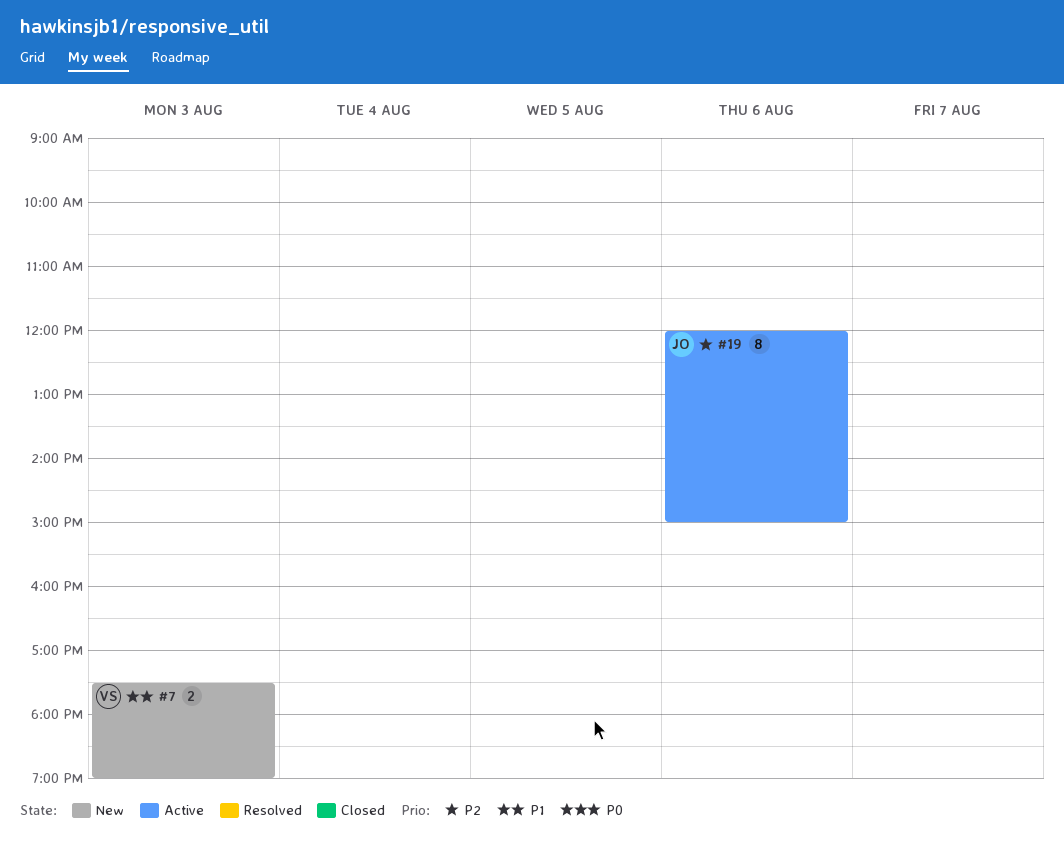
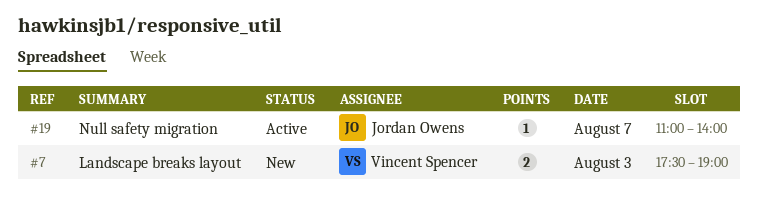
#19, estimate: 8 -> 1
#19, day: Aug 6 -> Aug 7
#19, begins: 12:00 -> 11:00
#19, ends: 15:00 -> 14:00

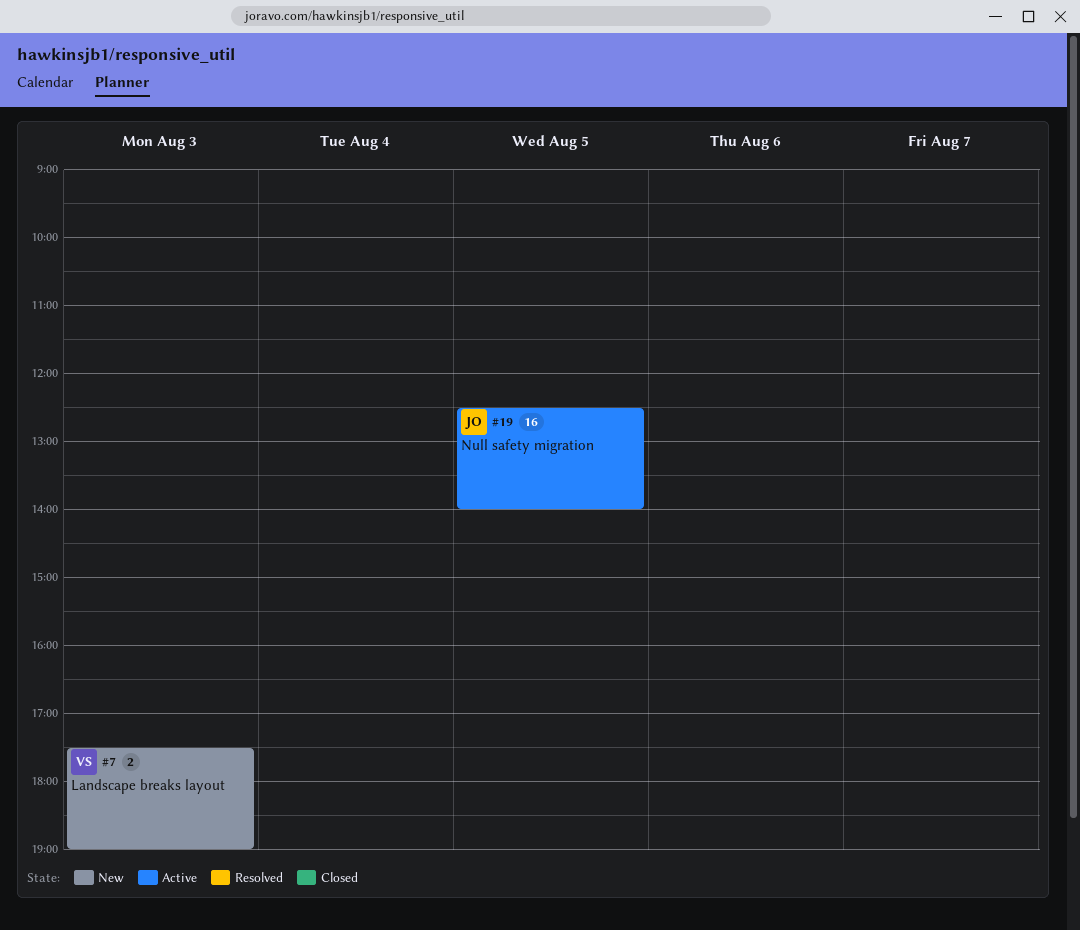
#19, estimate: 1 -> 16
#19, day: Aug 7 -> Aug 5
#19, begins: 11:00 -> 12:30

